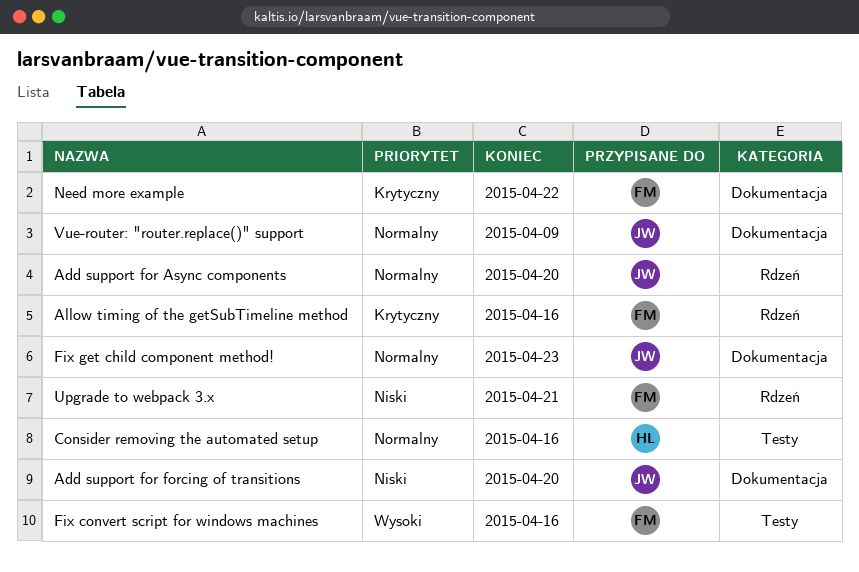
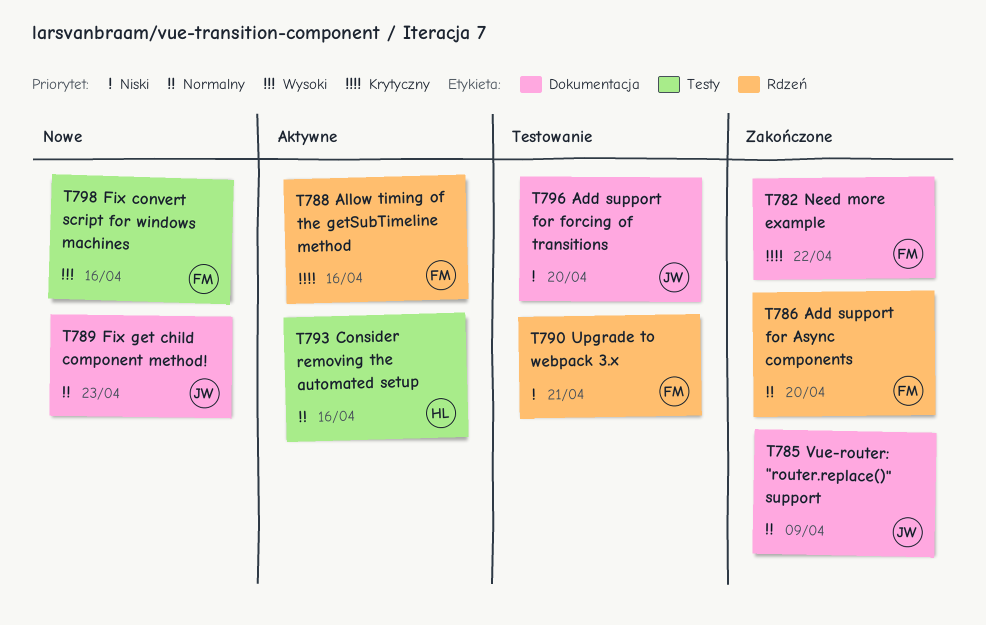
Add support for Async components, owner: JW -> FM

